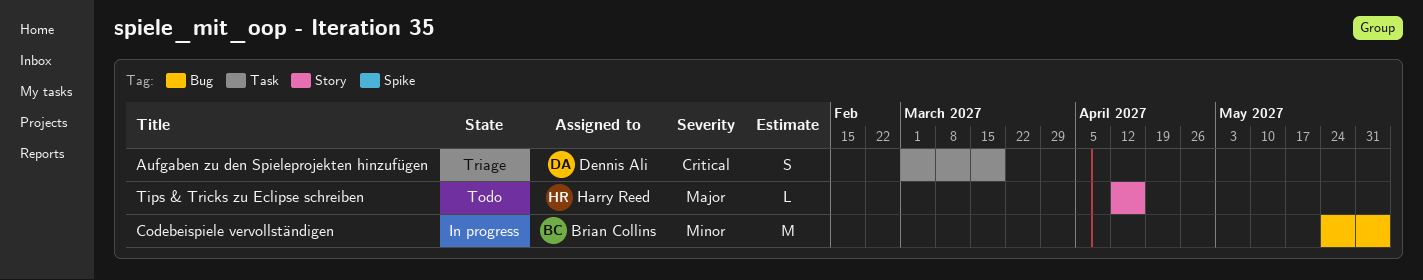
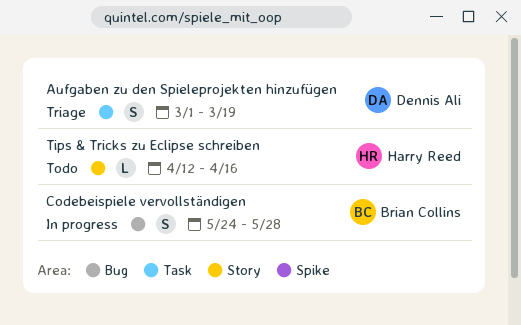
Codebeispiele vervollständigen, estimate: M -> S
Codebeispiele vervollständigen, due: Jun 4 -> May 28

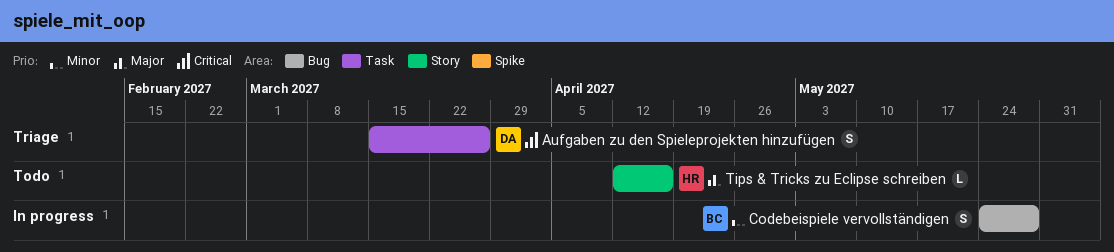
Aufgaben zu den Spieleprojekten hinzufügen, start: Mar 1 -> Mar 15
Aufgaben zu den Spieleprojekten hinzufügen, due: Mar 19 -> Mar 26

